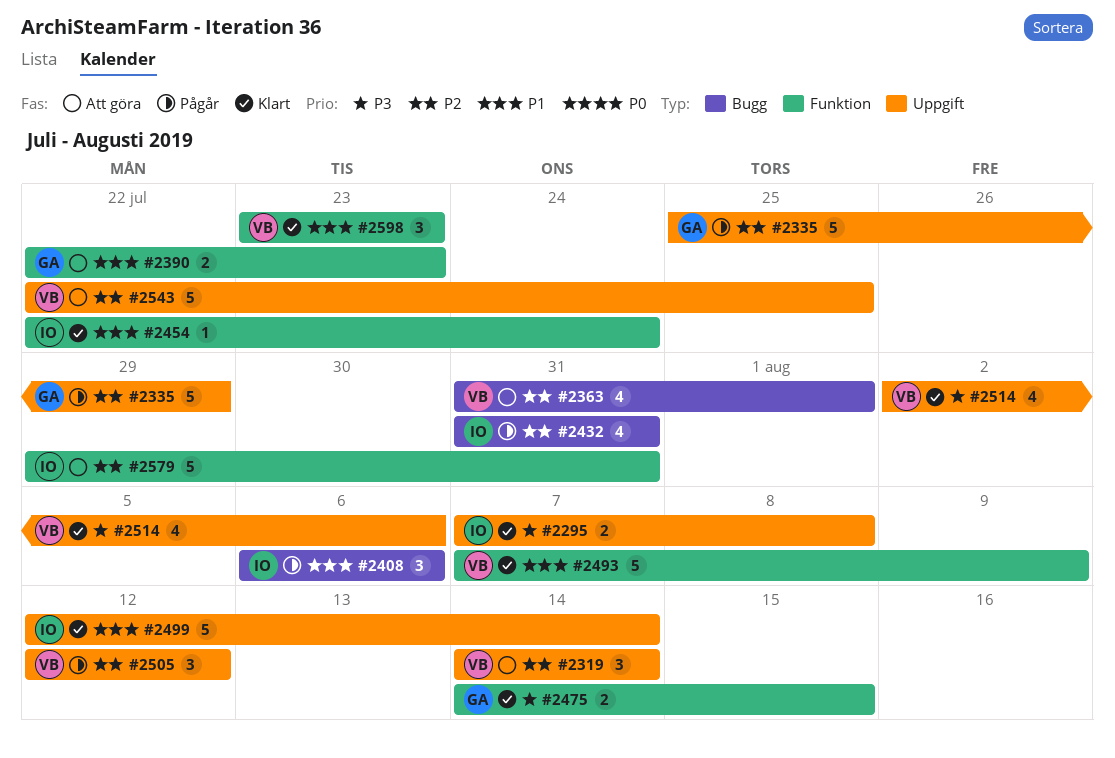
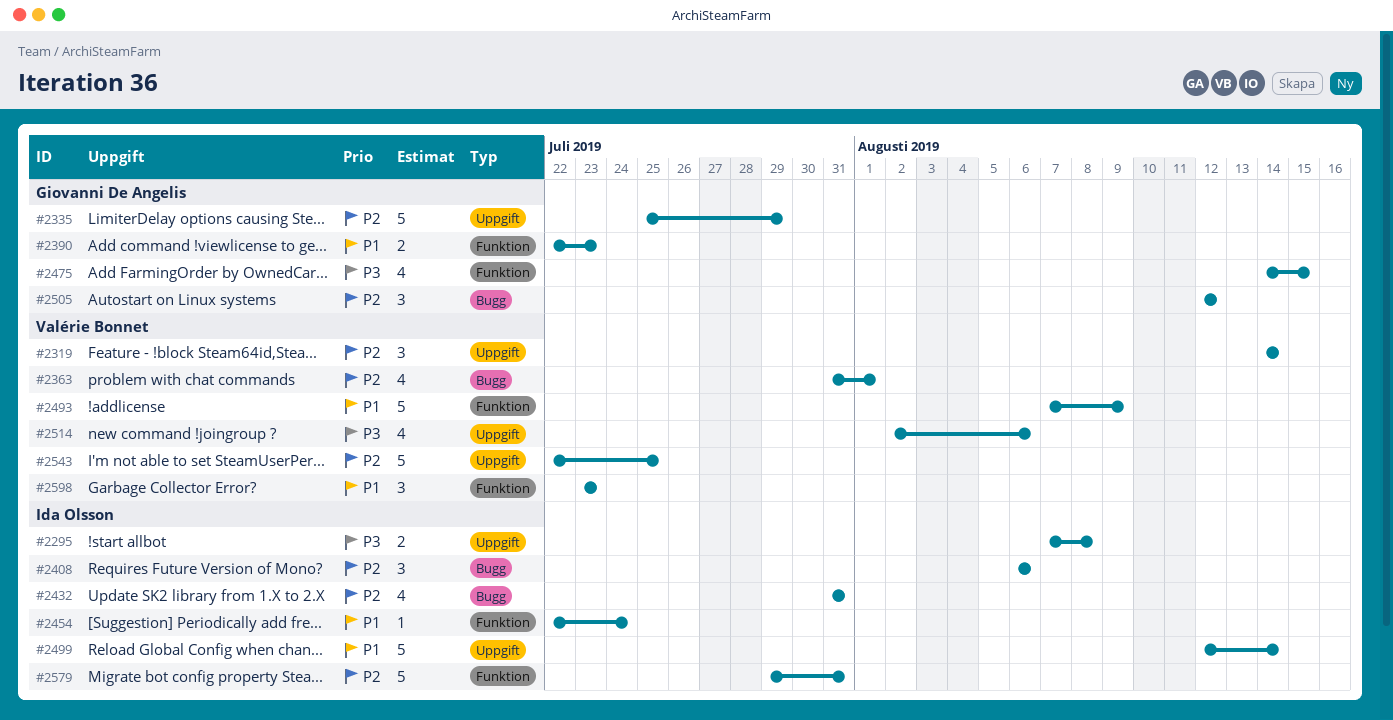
#2408, priority: P1 -> P2
#2475, estimate: 2 -> 4
#2505, owner: Valérie Bonnet -> Giovanni De Angelis
#2505, label: Uppgift -> Bugg

